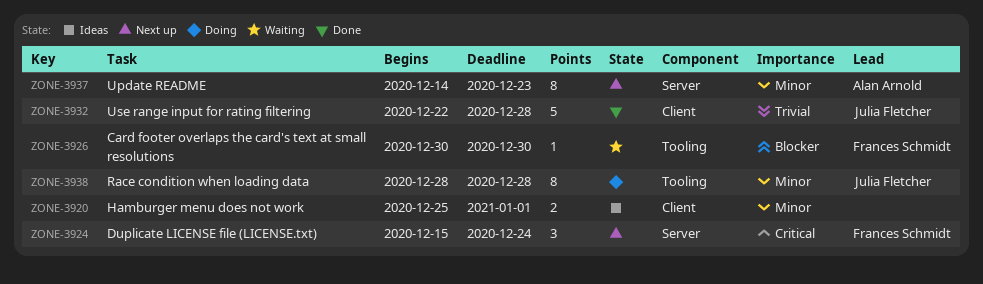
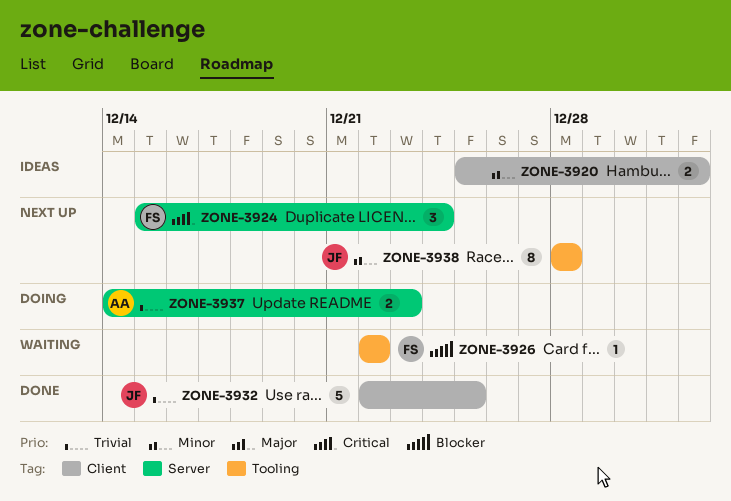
ZONE-3926, start: Dec 30 -> Dec 22
ZONE-3926, due: Dec 30 -> Dec 22
ZONE-3932, due: Dec 28 -> Dec 25
ZONE-3937, status: Next up -> Doing
ZONE-3937, priority: Minor -> Trivial
ZONE-3937, estimate: 8 -> 2
ZONE-3938, status: Doing -> Next up

